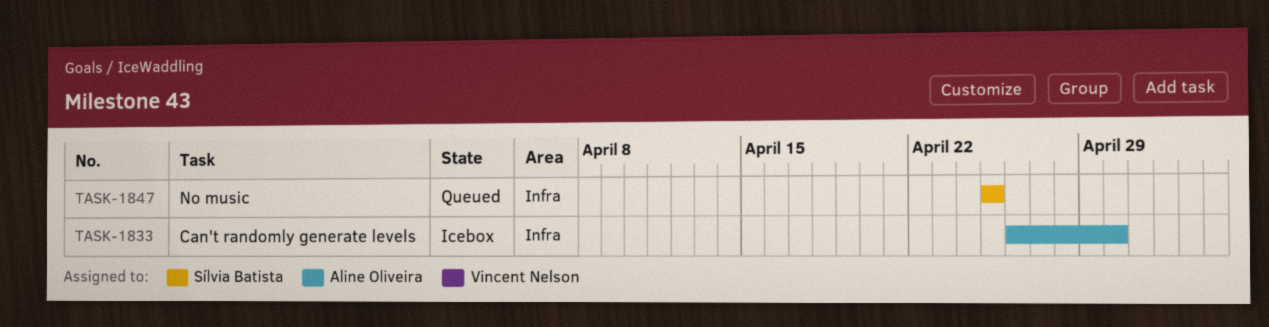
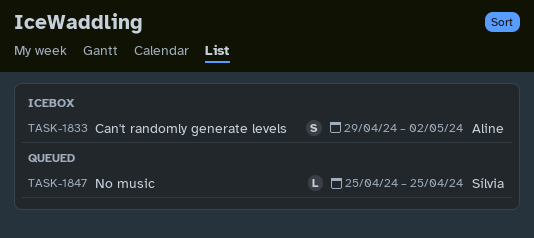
TASK-1833, start: Apr 26 -> Apr 29
TASK-1833, due: Apr 30 -> May 2

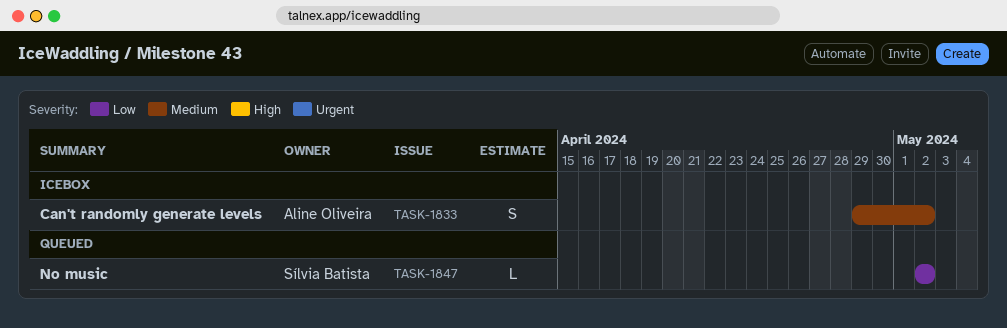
TASK-1847, start: Apr 25 -> May 2
TASK-1847, due: Apr 25 -> May 2

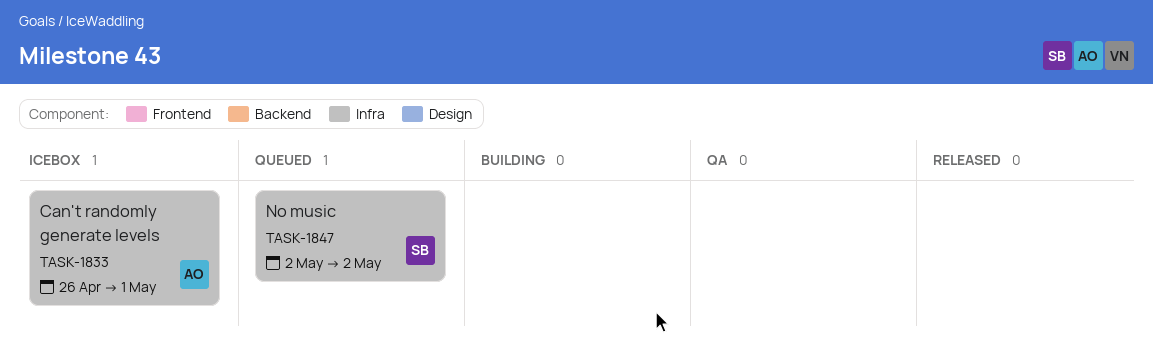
TASK-1833, start: Apr 29 -> Apr 26
TASK-1833, due: May 2 -> May 1

